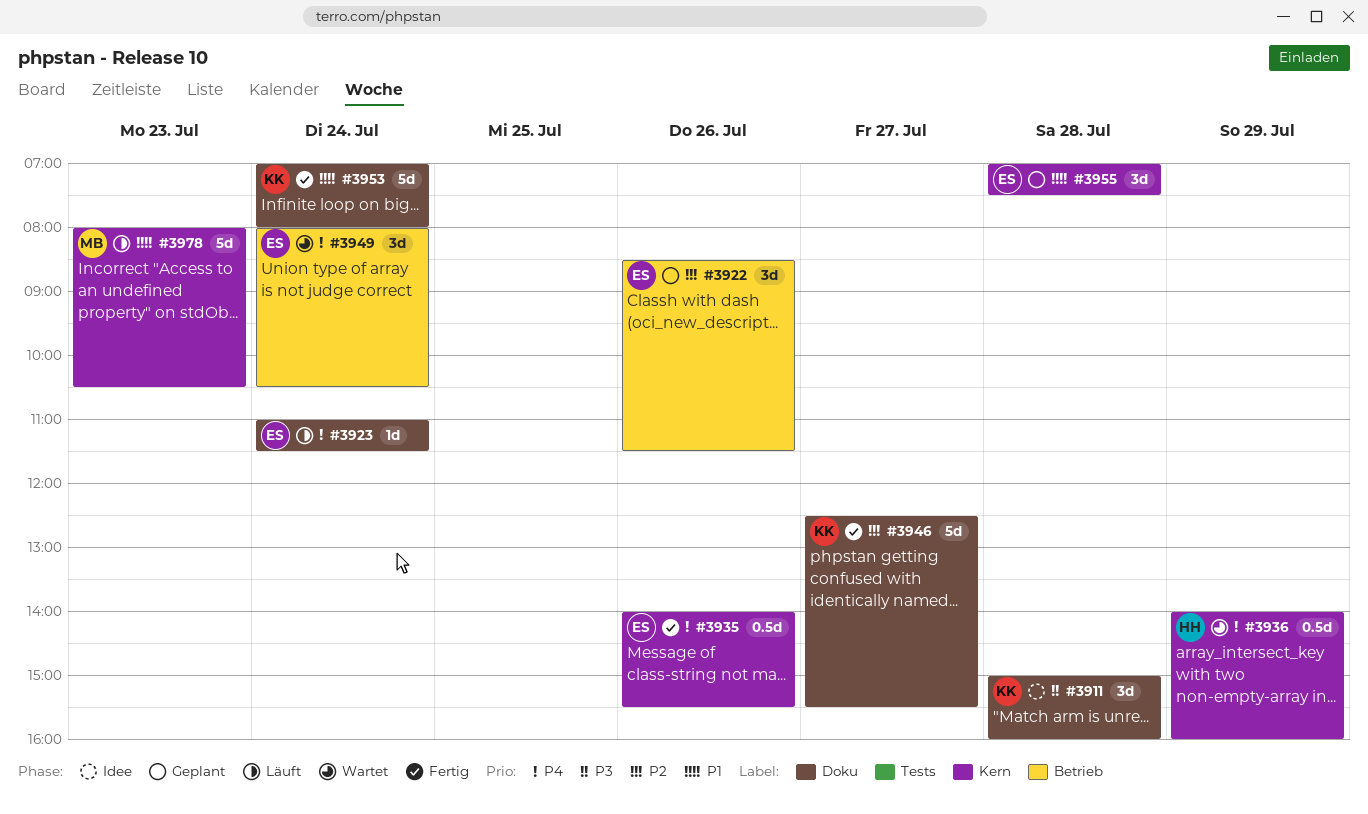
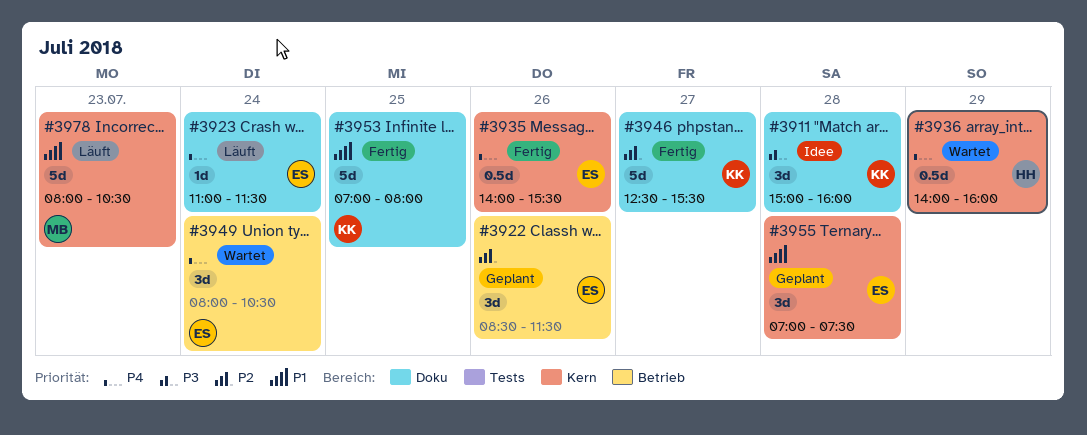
#3953, day: Jul 24 -> Jul 25

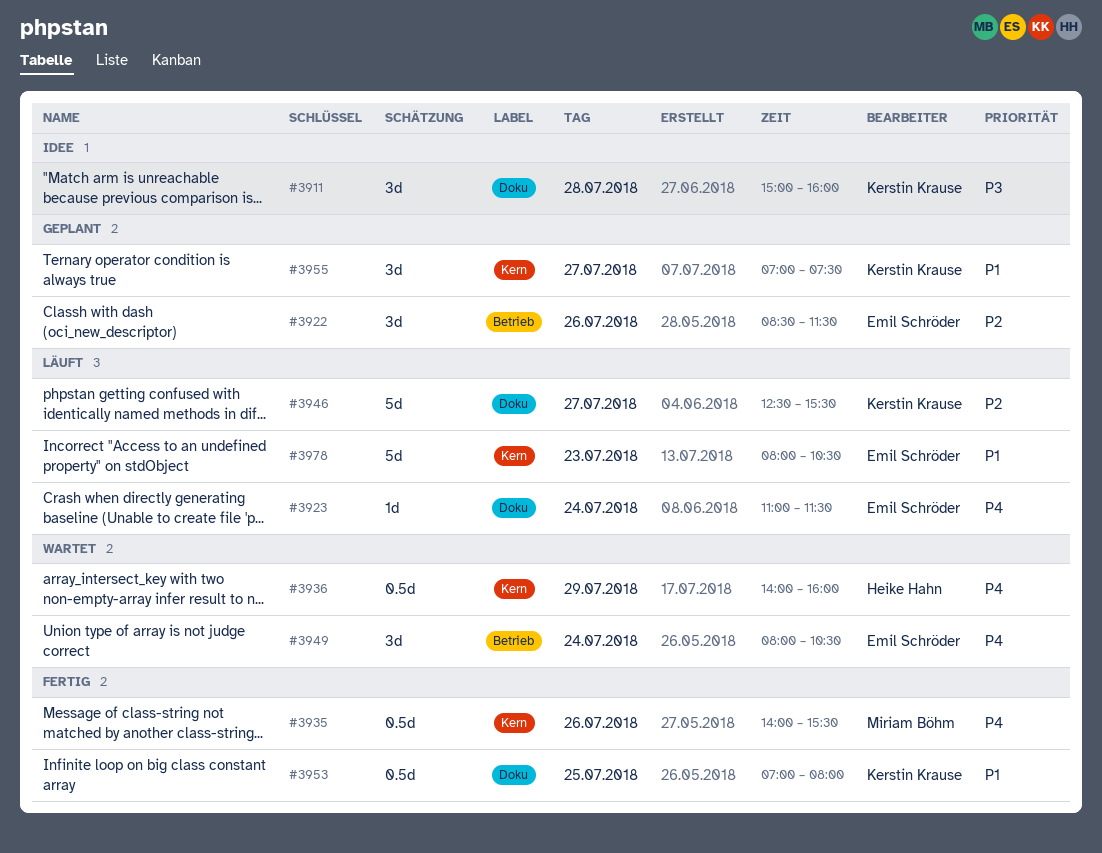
#3935, owner: Emil Schröder -> Miriam Böhm
#3946, status: Fertig -> Läuft
#3953, estimate: 5d -> 0.5d
#3955, owner: Emil Schröder -> Kerstin Krause
#3955, day: Jul 28 -> Jul 27
#3978, owner: Miriam Böhm -> Emil Schröder

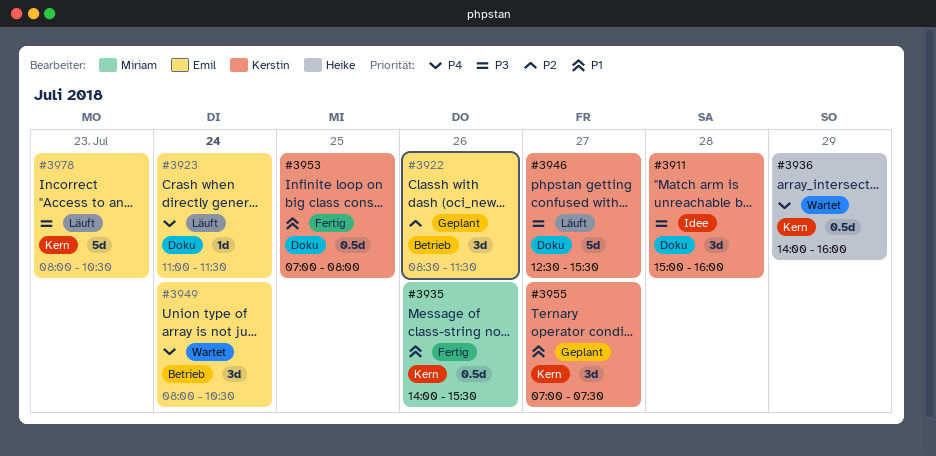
#3935, priority: P4 -> P1
#3946, priority: P2 -> P3
#3978, priority: P1 -> P3

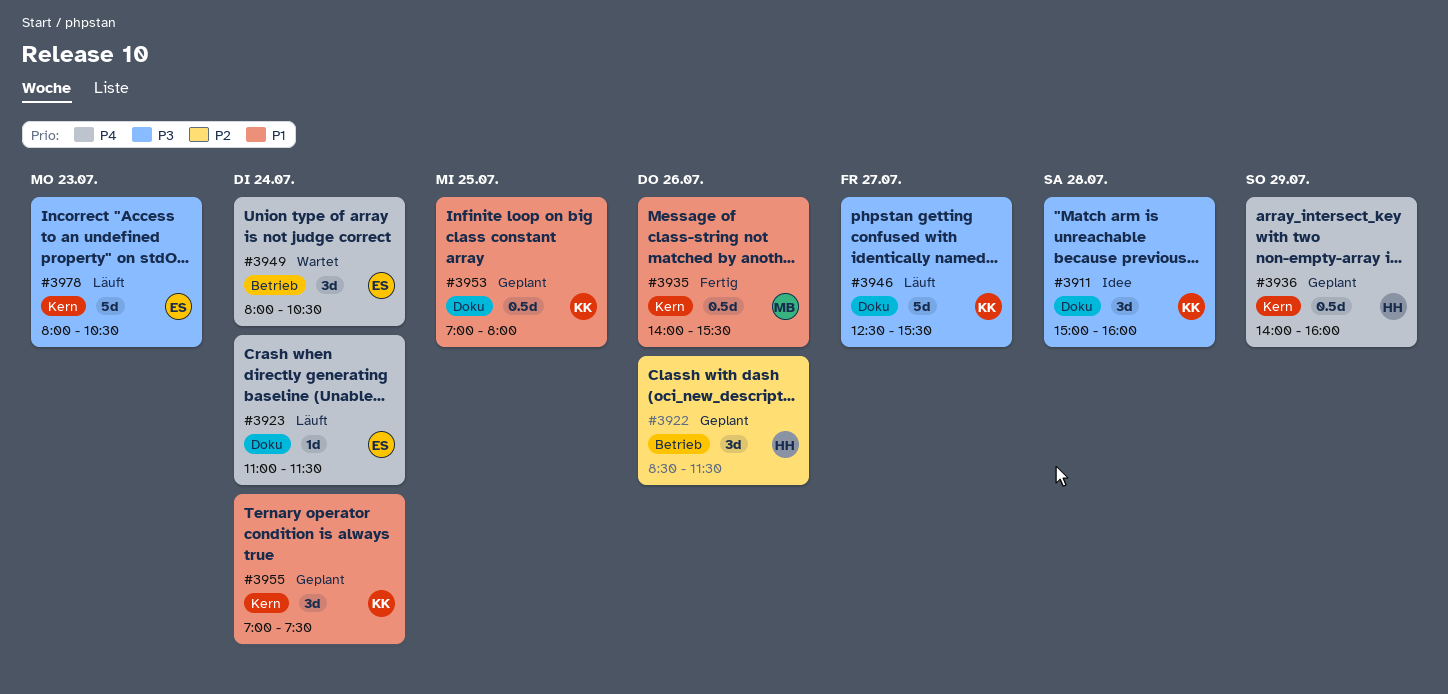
#3922, owner: Emil -> Heike
#3936, status: Wartet -> Geplant
#3953, status: Fertig -> Geplant
#3955, day: Jul 27 -> Jul 24

